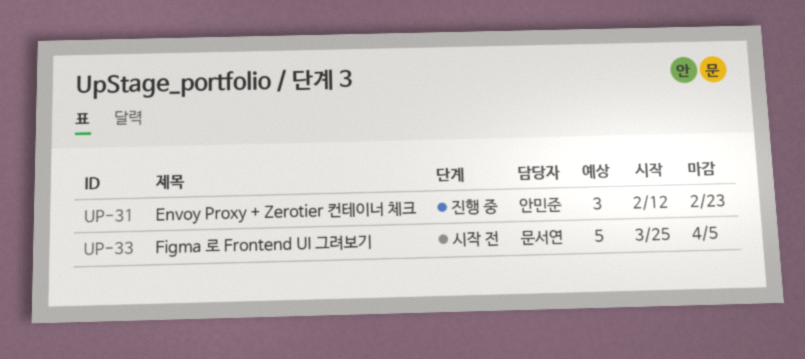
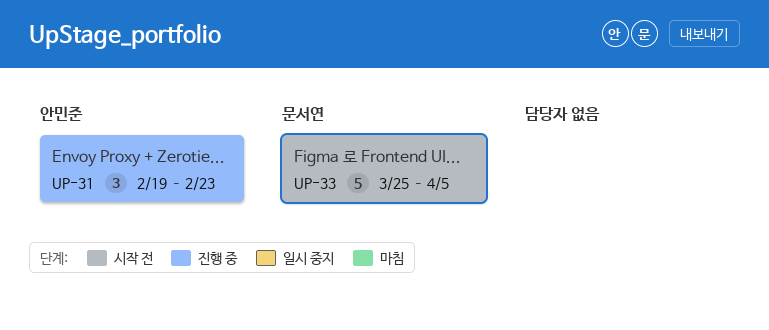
UP-31, start: Feb 12 -> Feb 19

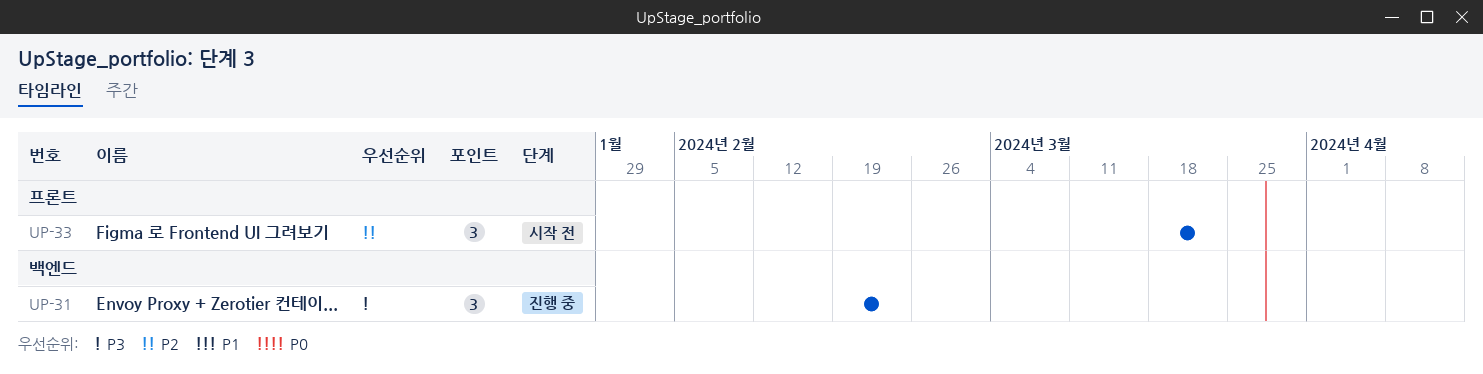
UP-33, estimate: 5 -> 3
UP-33, start: Mar 25 -> Mar 18
UP-33, due: Apr 5 -> Mar 22

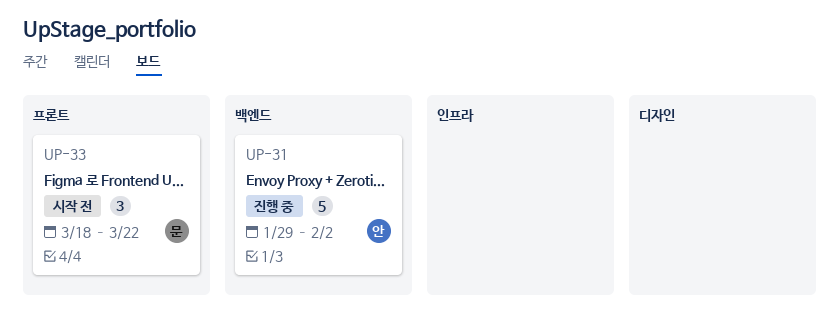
UP-31, estimate: 3 -> 5
UP-31, start: Feb 19 -> Jan 29
UP-31, due: Feb 23 -> Feb 2

